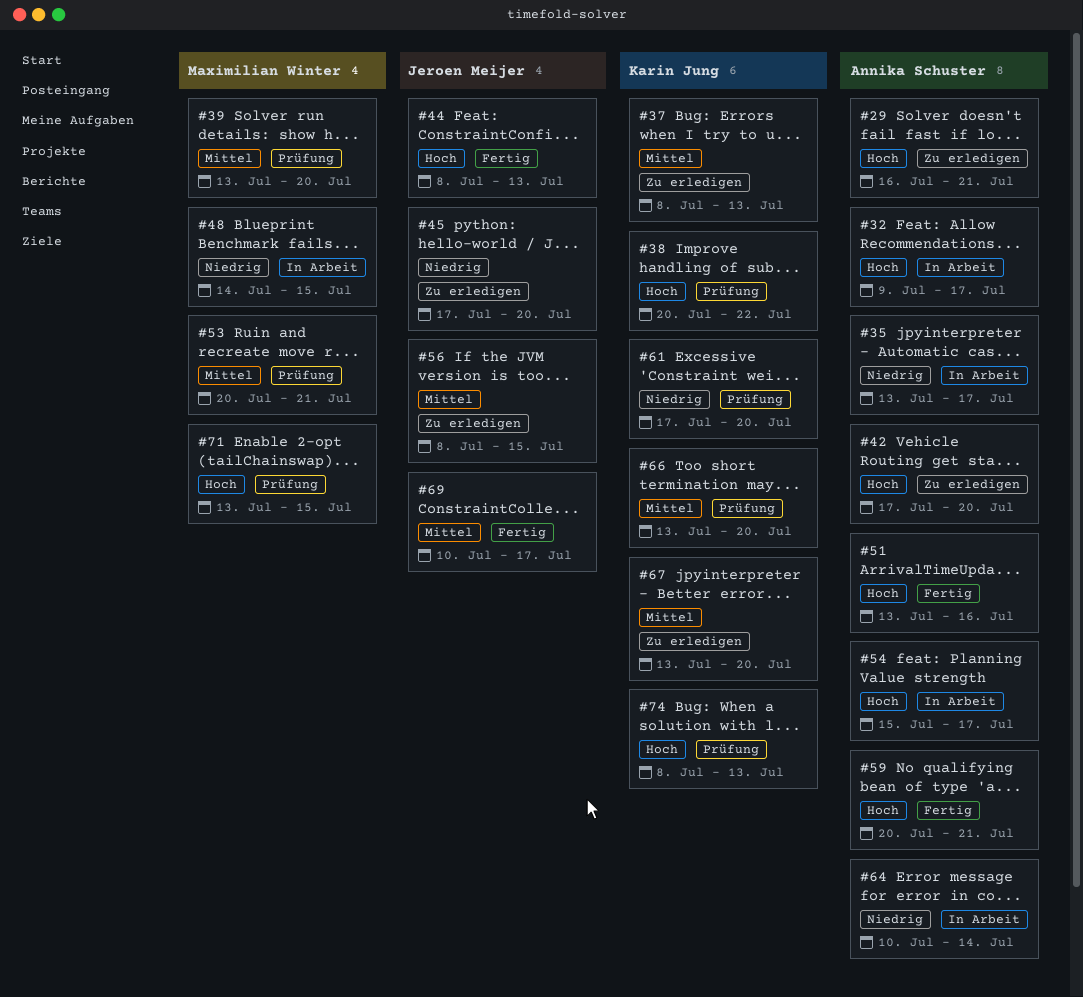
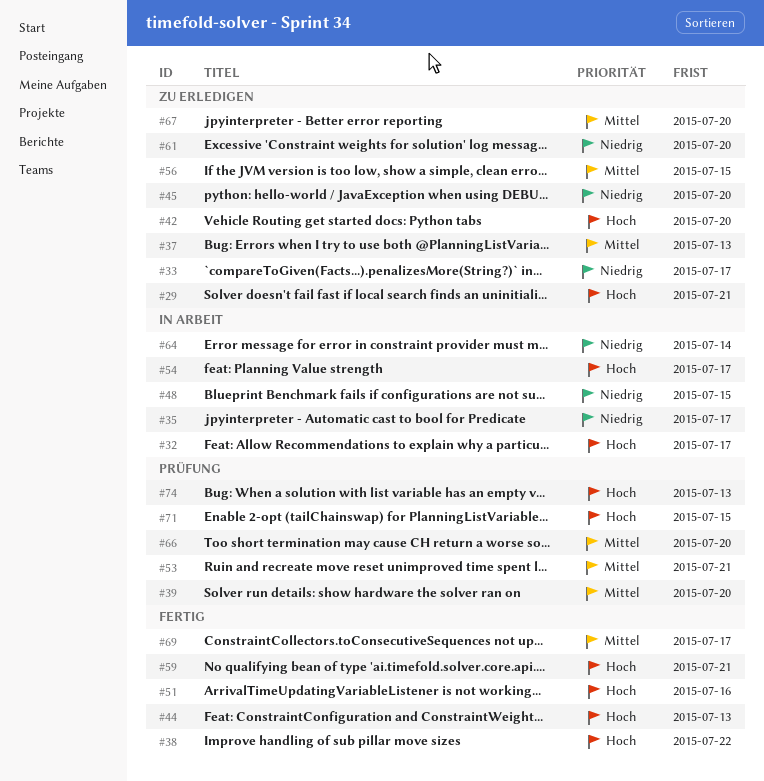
#33: none -> present
#38, status: Prüfung -> Fertig
#61, status: Prüfung -> Zu erledigen

